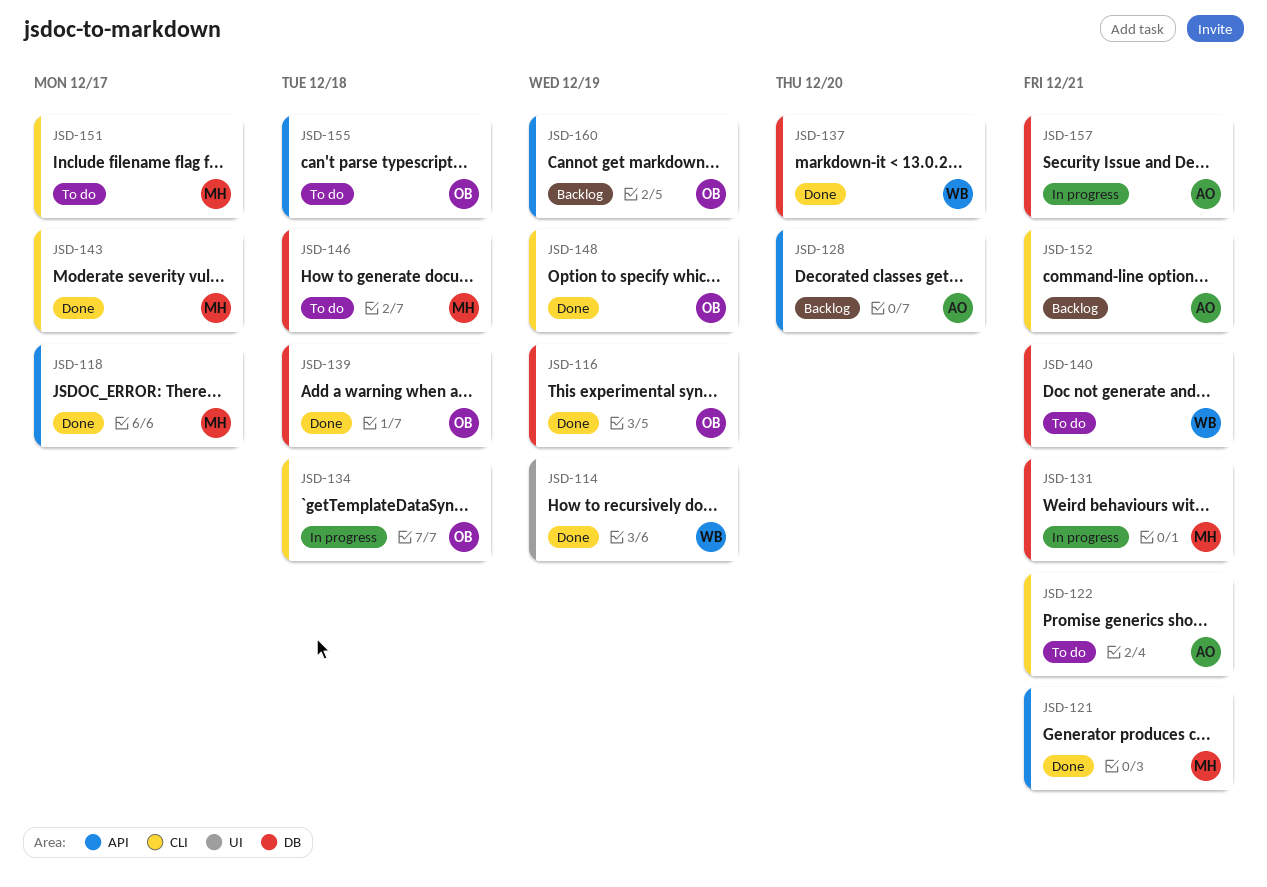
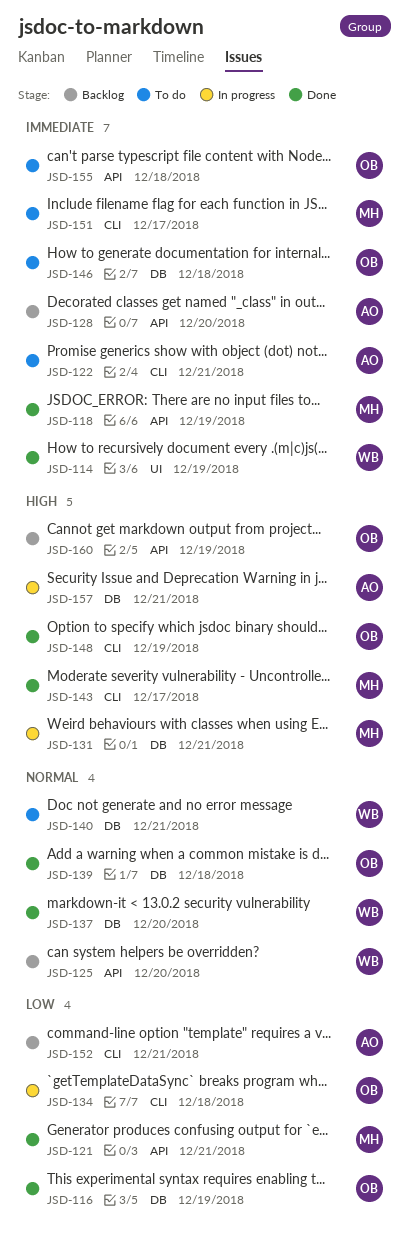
JSD-118, due: Dec 17 -> Dec 19
JSD-125: none -> present
JSD-146, owner: MH -> OB

